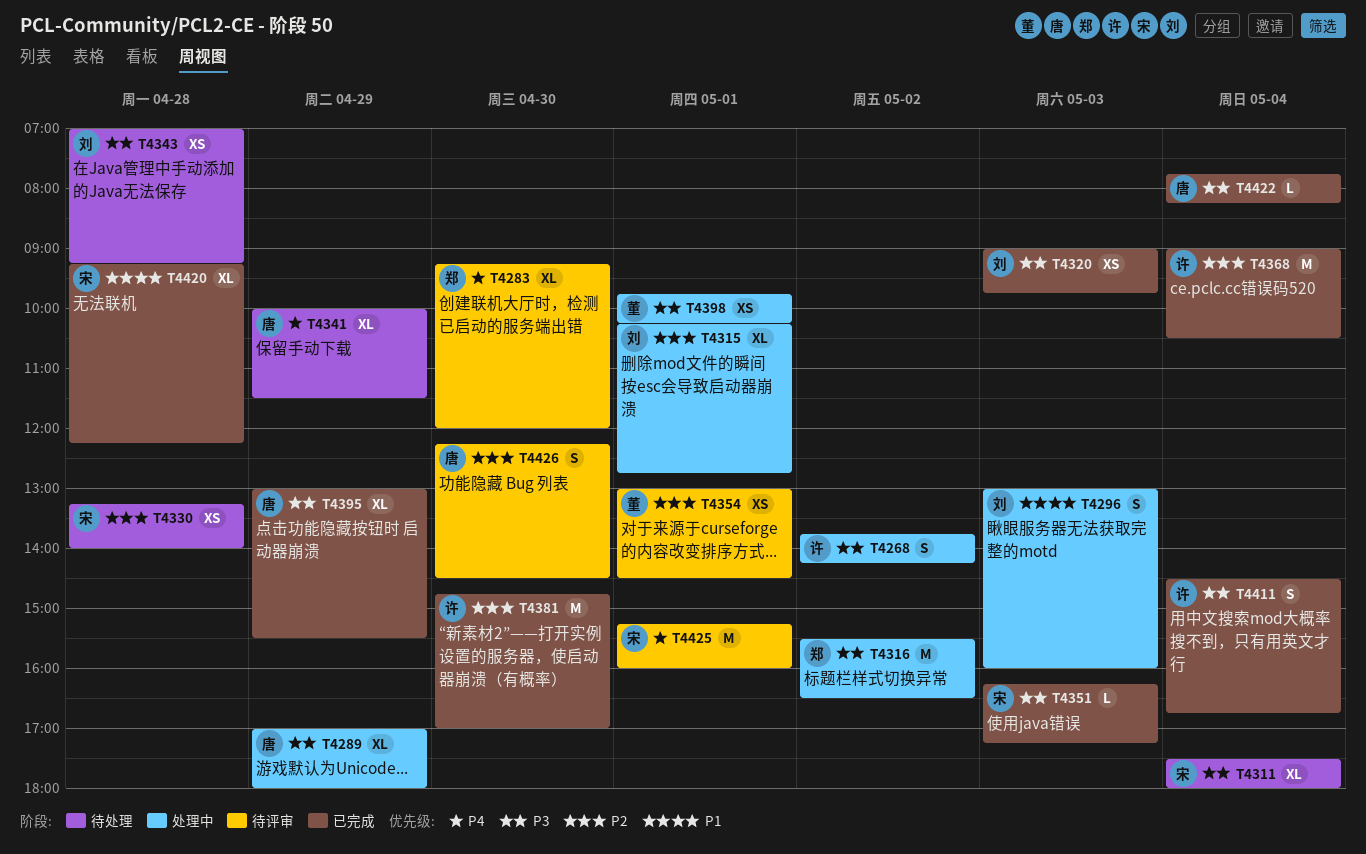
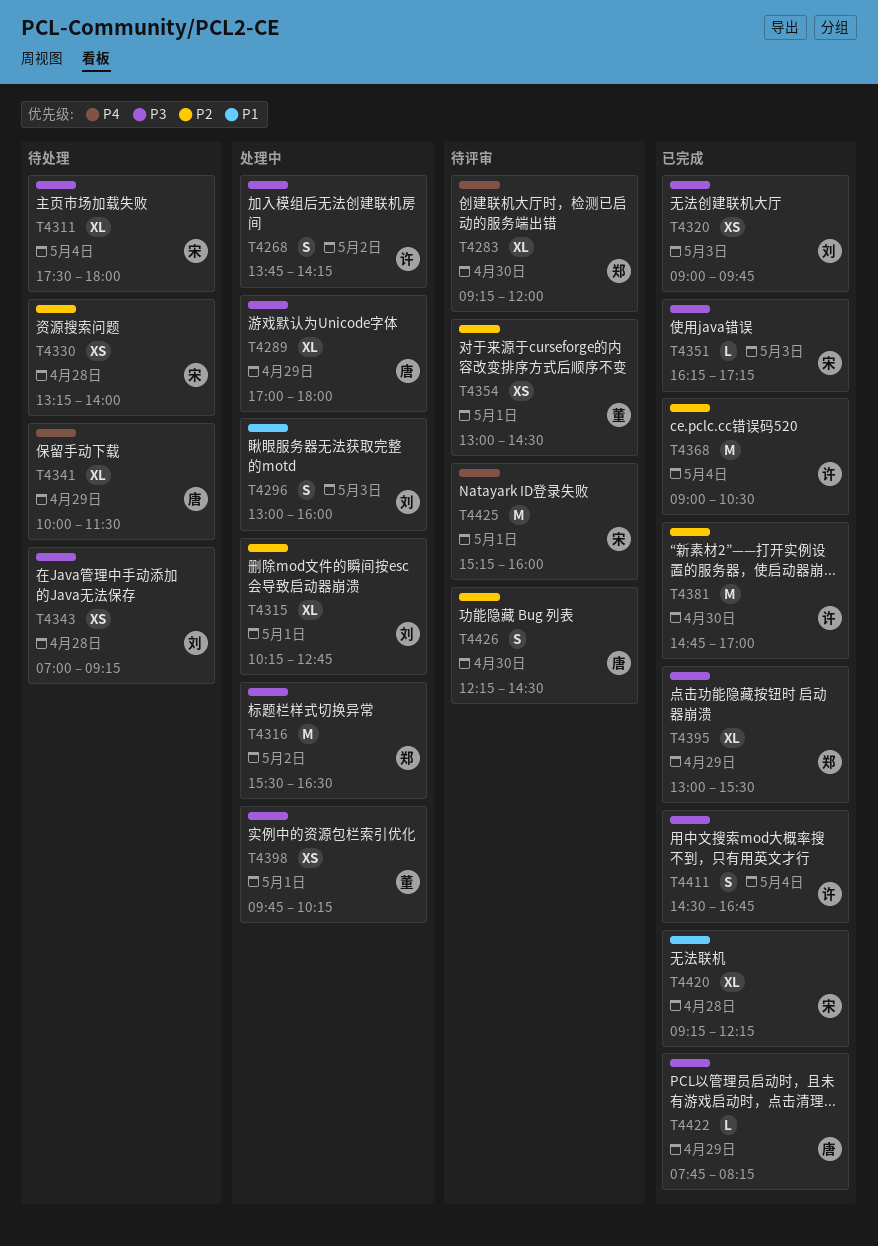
T4395, owner: 唐 -> 郑
T4422, day: May 4 -> Apr 29

